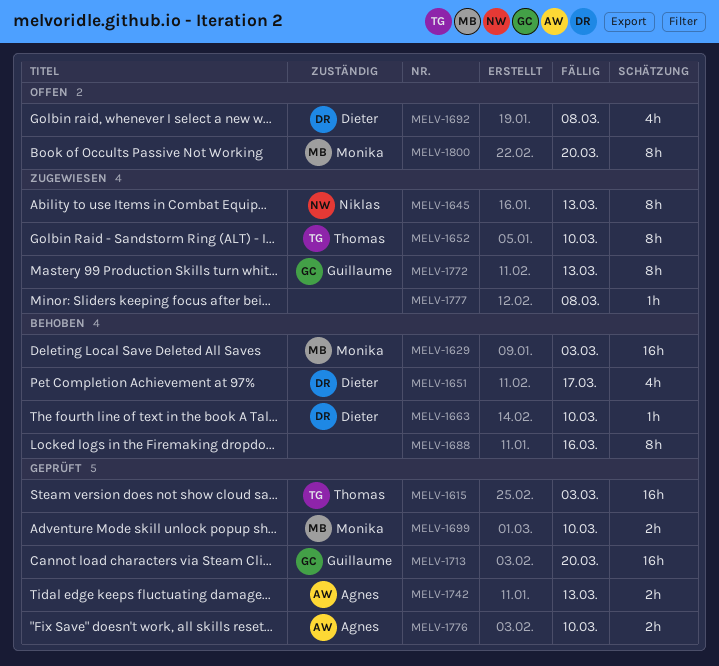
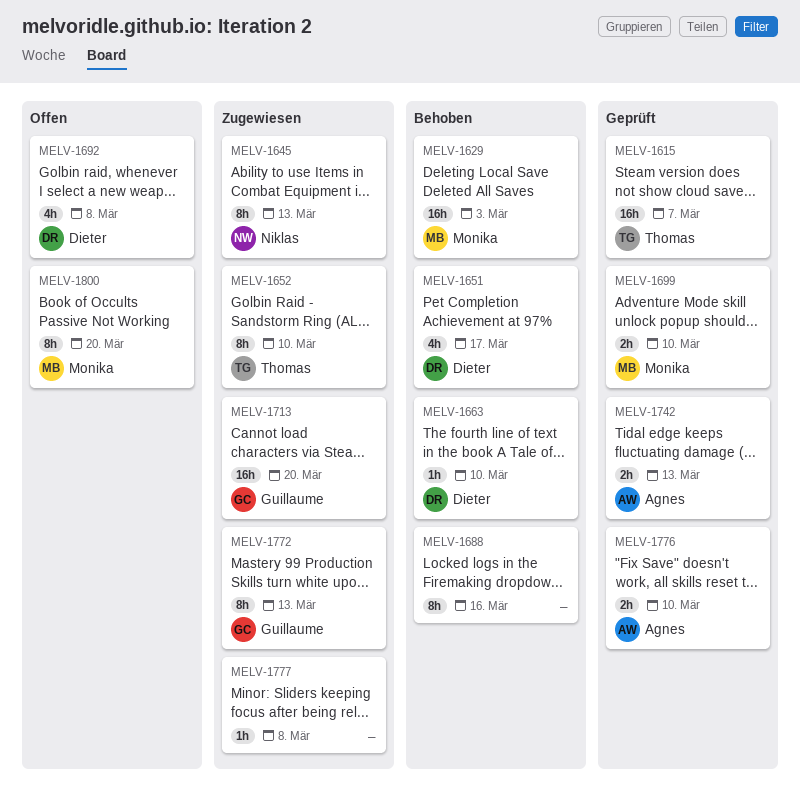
MELV-1615, due: Mar 3 -> Mar 7
MELV-1713, status: Geprüft -> Zugewiesen

